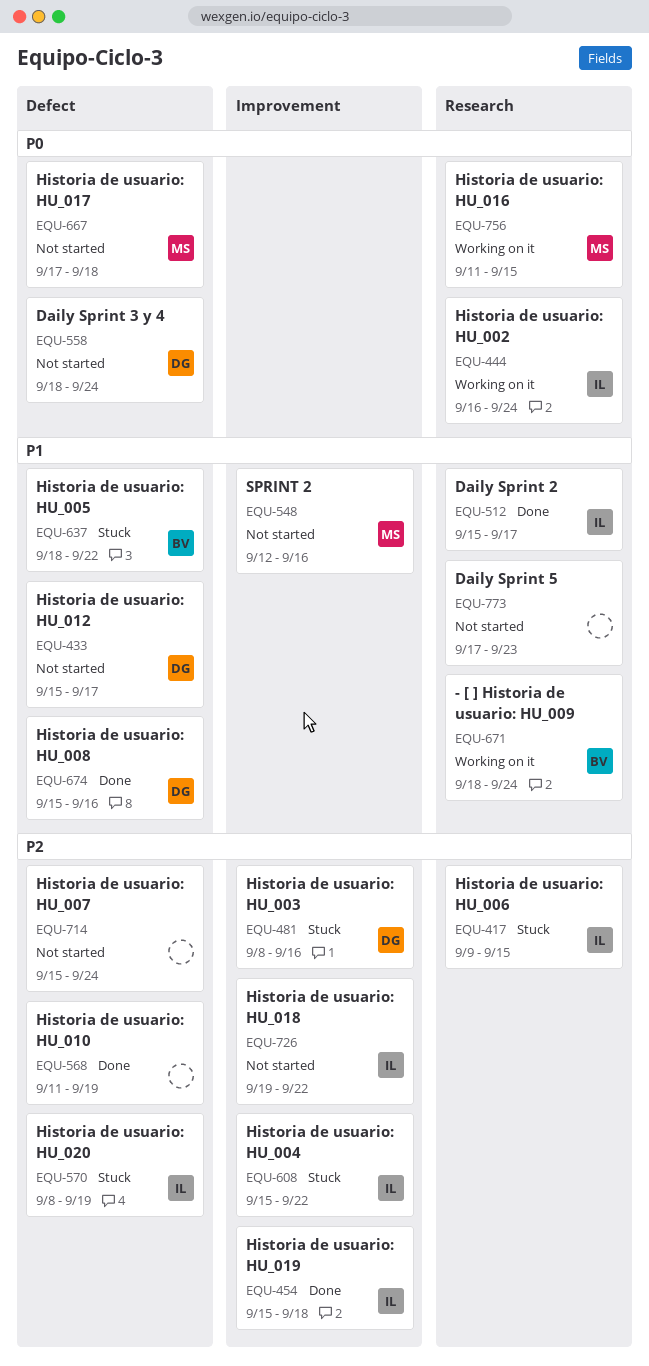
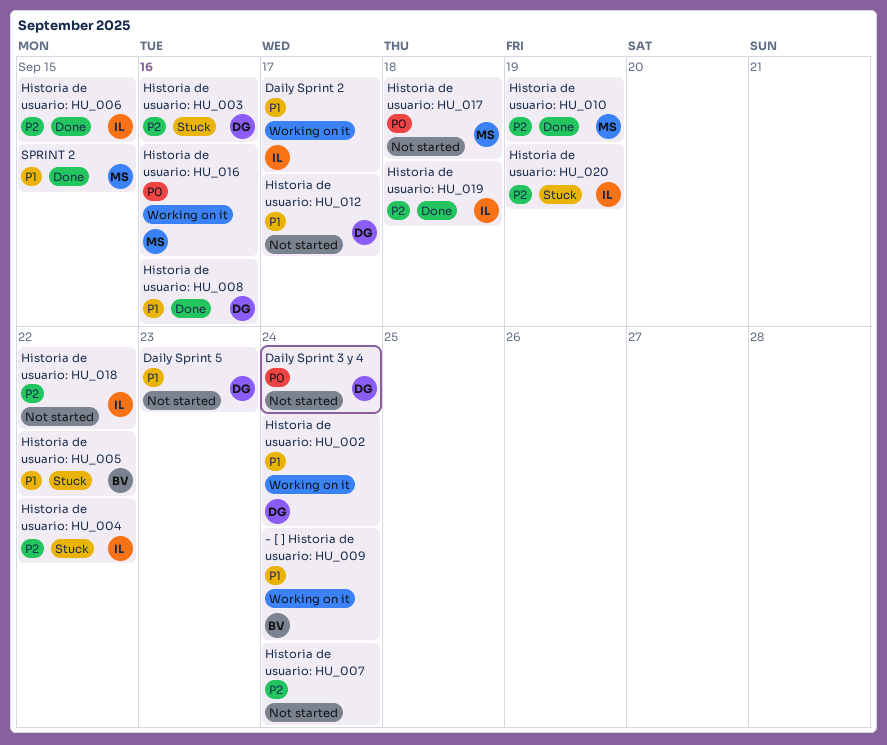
Daily Sprint 2, status: Done -> Working on it
Daily Sprint 5, owner: none -> DG
Historia de usuario: HU_002, owner: IL -> DG
Historia de usuario: HU_002, priority: P0 -> P1
Historia de usuario: HU_006, status: Stuck -> Done
Historia de usuario: HU_010, owner: none -> MS
Historia de usuario: HU_016, due: Sep 15 -> Sep 16
SPRINT 2, status: Not started -> Done
SPRINT 2, due: Sep 16 -> Sep 15

